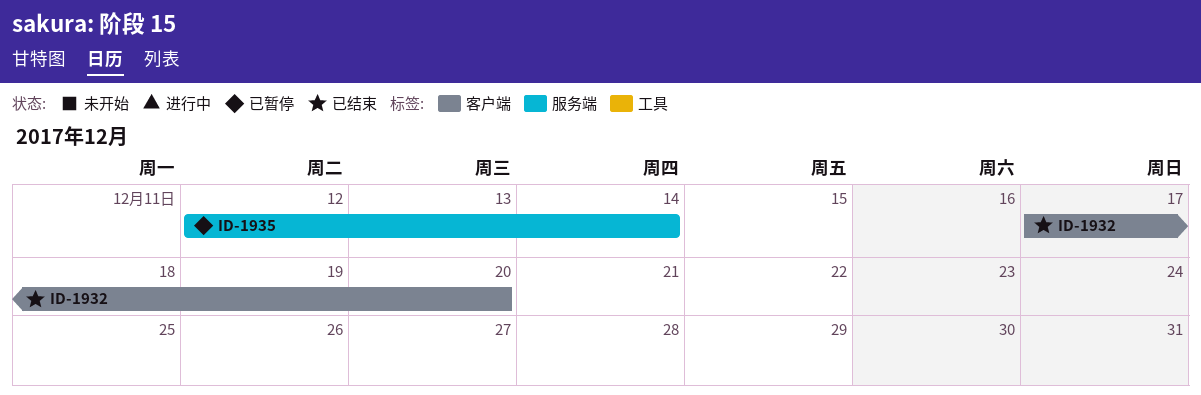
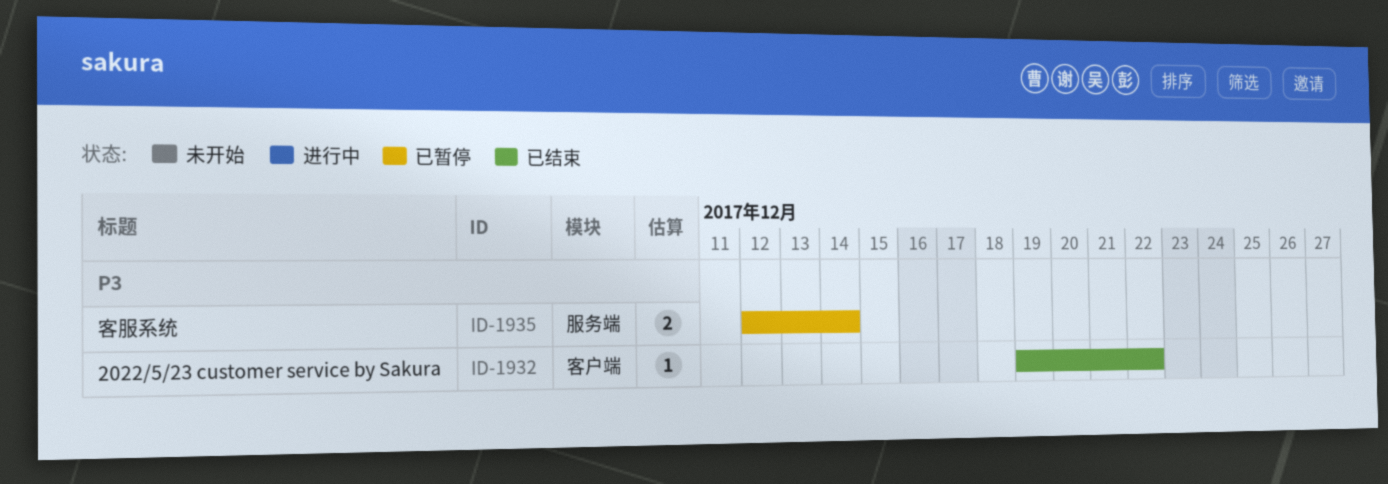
ID-1932, start: Dec 17 -> Dec 19
ID-1932, due: Dec 20 -> Dec 22

